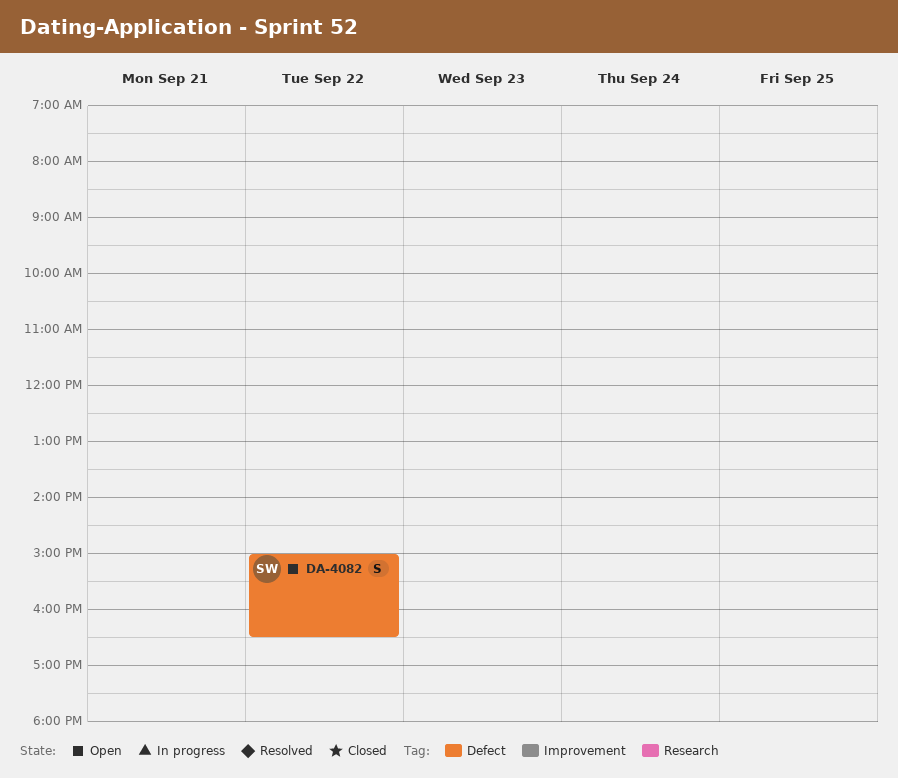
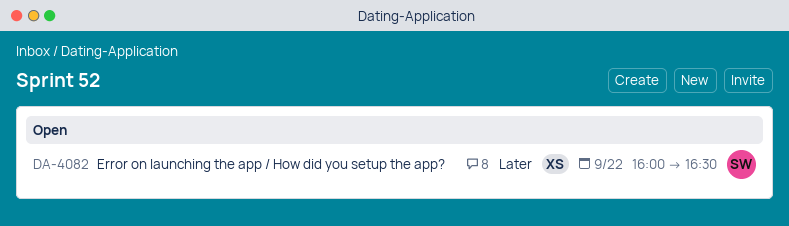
DA-4082, estimate: S -> XS
DA-4082, begins: 15:00 -> 16:00

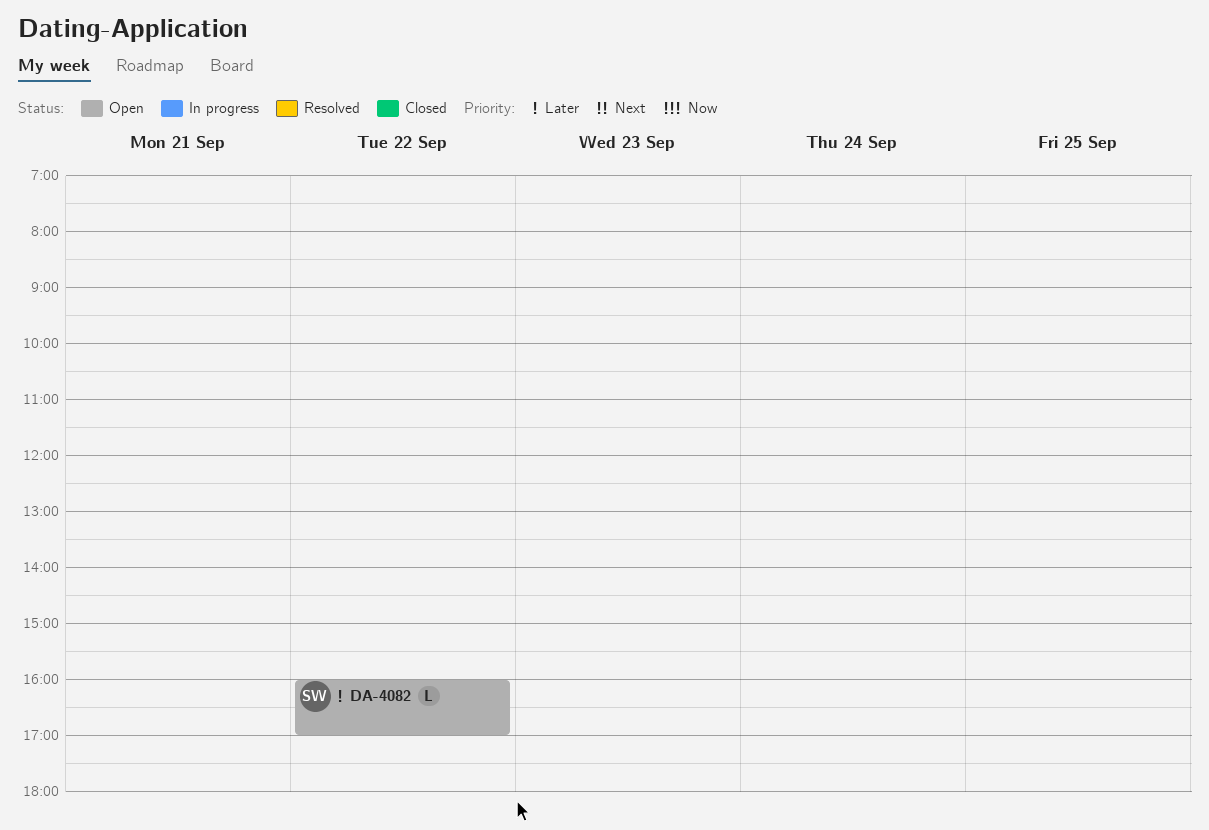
DA-4082, estimate: XS -> L
DA-4082, ends: 16:30 -> 17:00

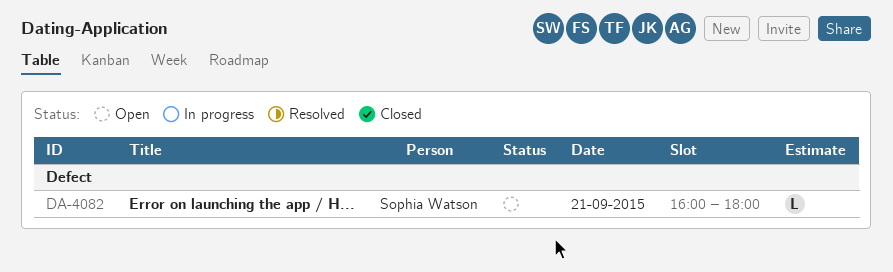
DA-4082, day: Sep 22 -> Sep 21
DA-4082, ends: 17:00 -> 18:00

